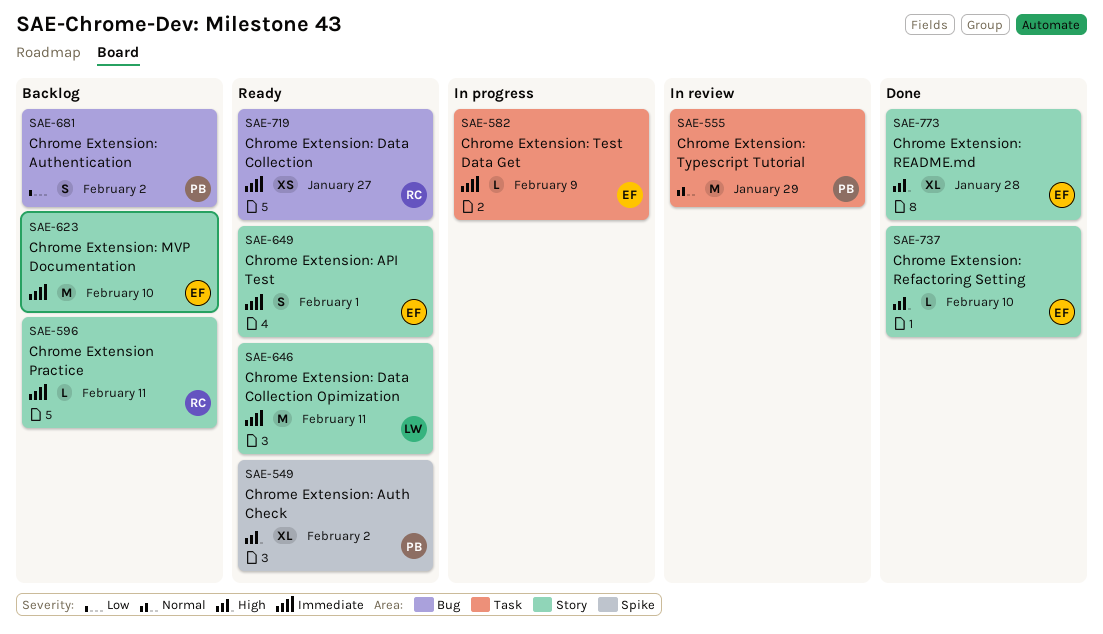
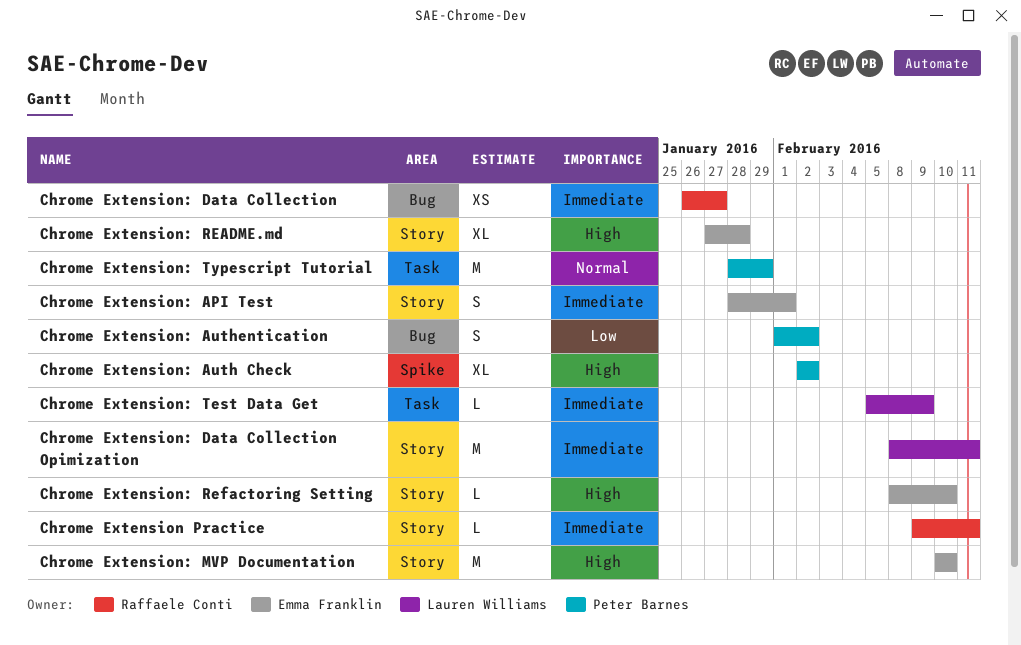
Chrome Extension: MVP Documentation, priority: Immediate -> High
Chrome Extension: Test Data Get, owner: Emma Franklin -> Lauren Williams

